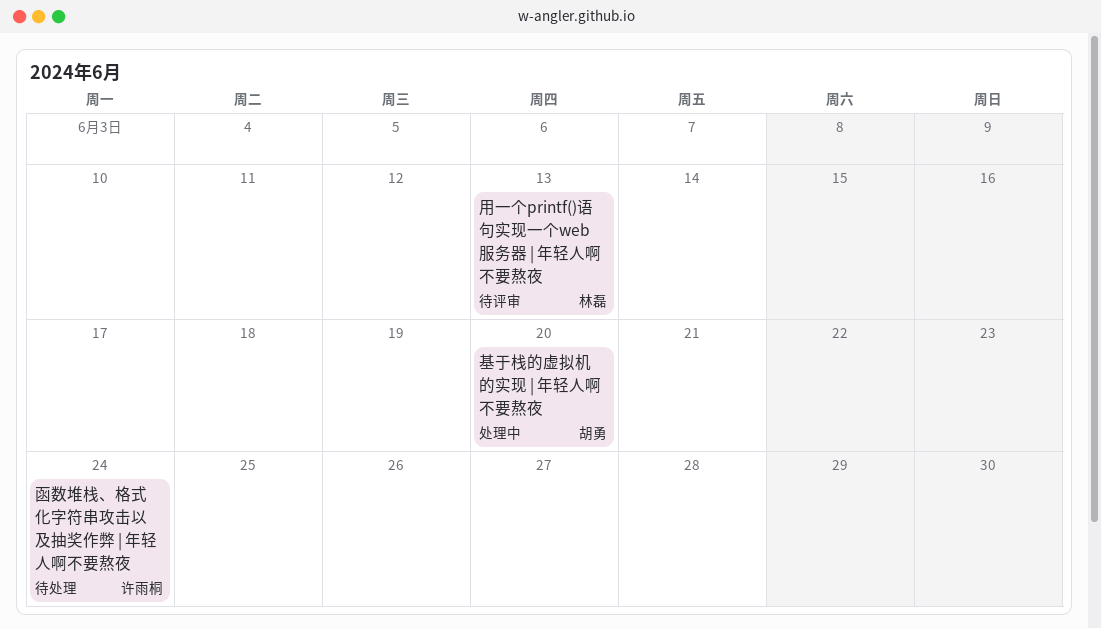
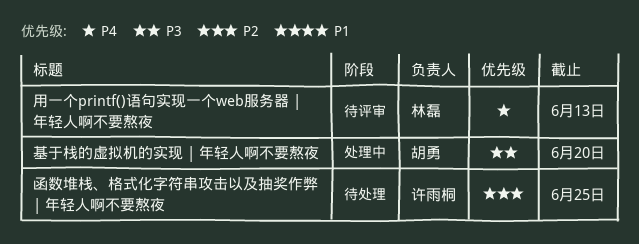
函数堆栈、格式化字符串攻击以及抽奖作弊 | 年轻人啊不要熬夜, due: Jun 24 -> Jun 25

